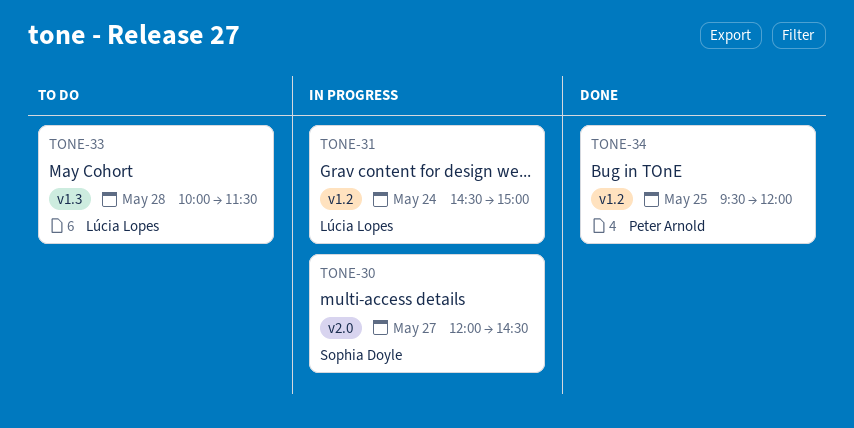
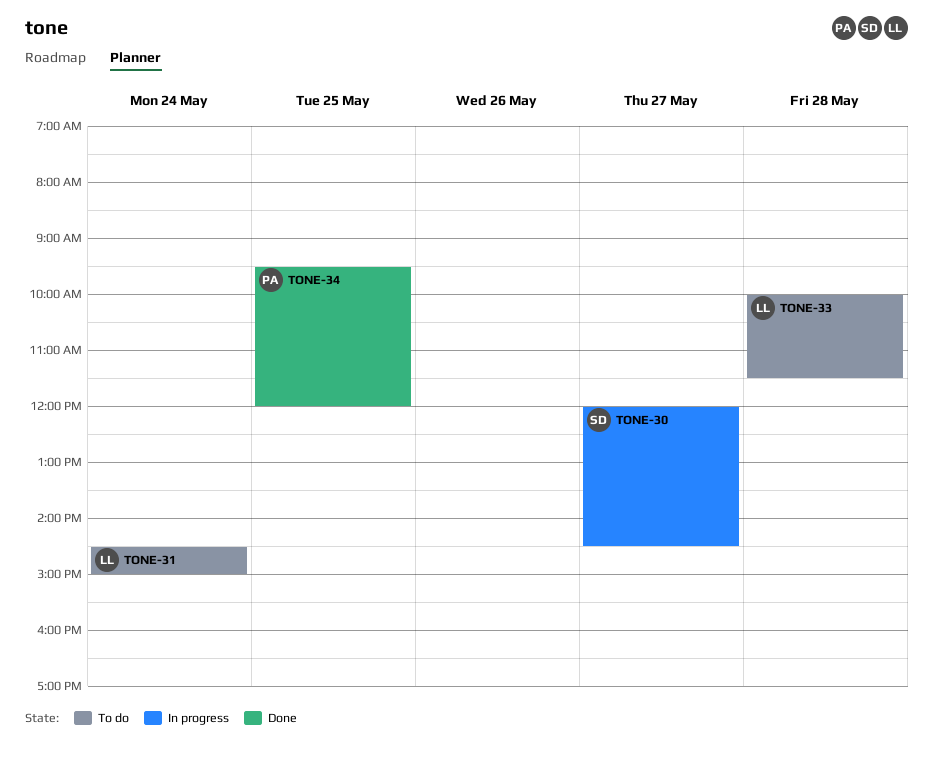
TONE-31, status: In progress -> To do

